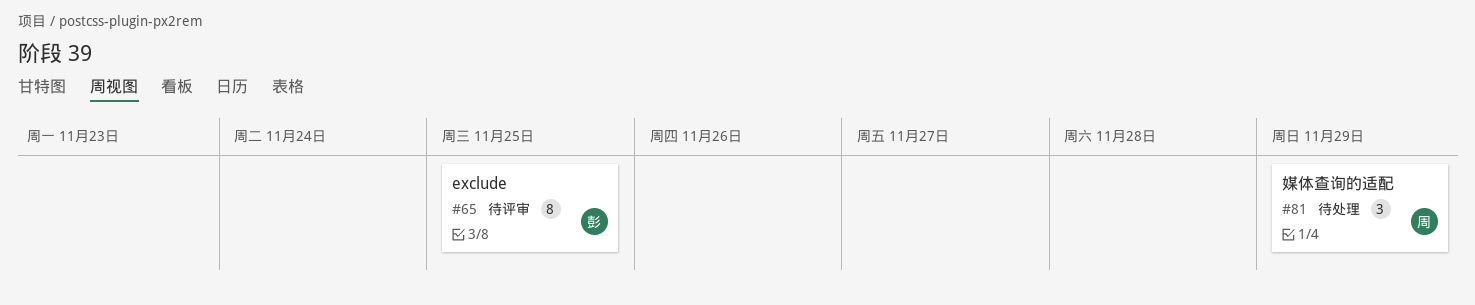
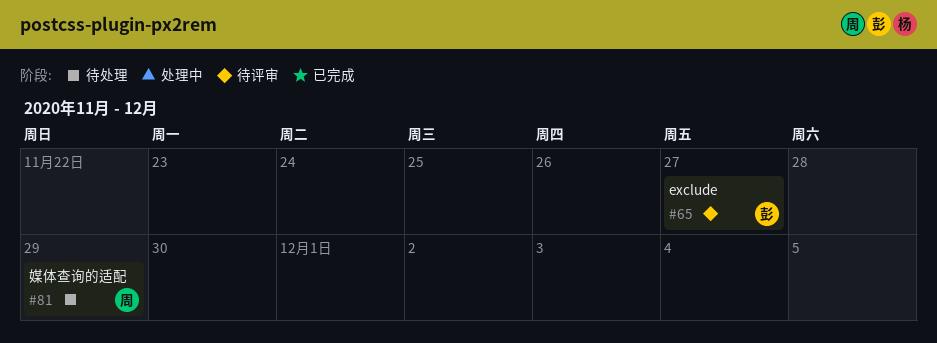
#65, due: Nov 25 -> Nov 27

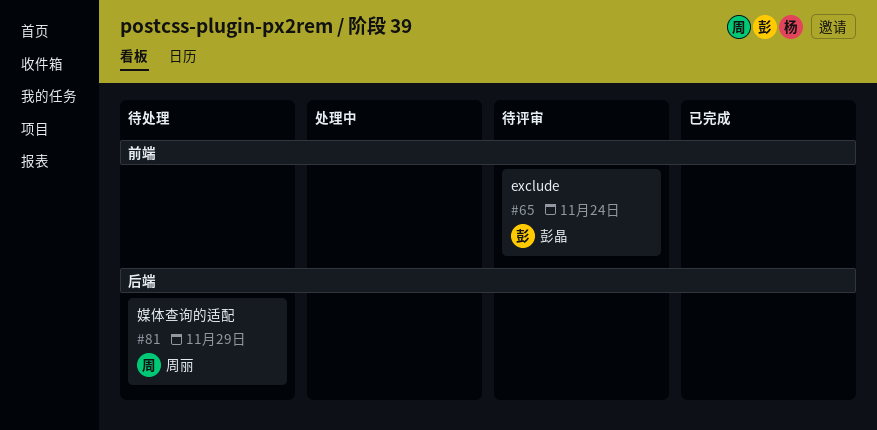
#65, due: Nov 27 -> Nov 24

